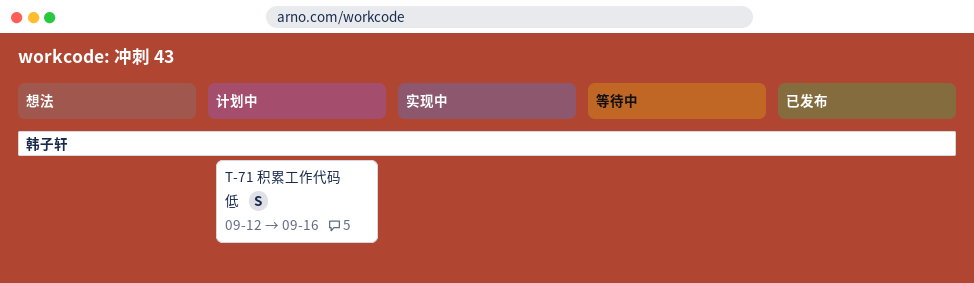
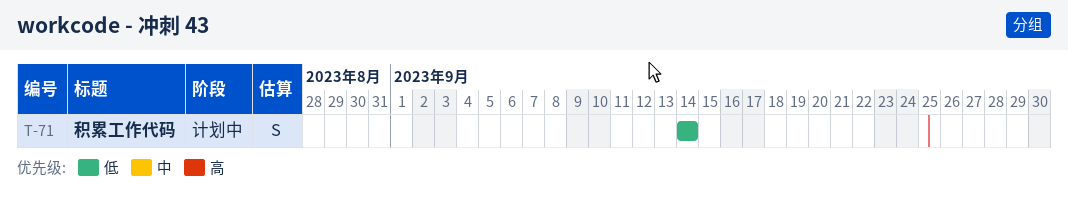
T-71, start: Sep 12 -> Sep 14
T-71, due: Sep 16 -> Sep 14

